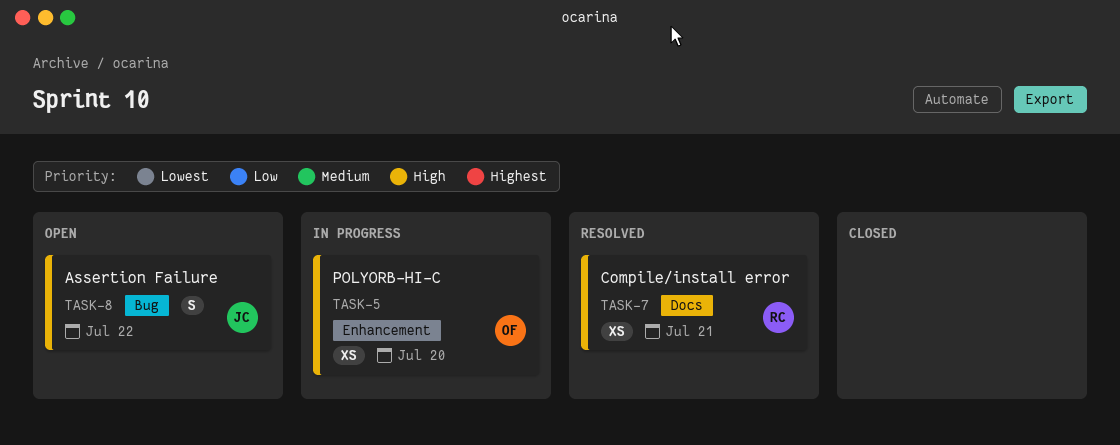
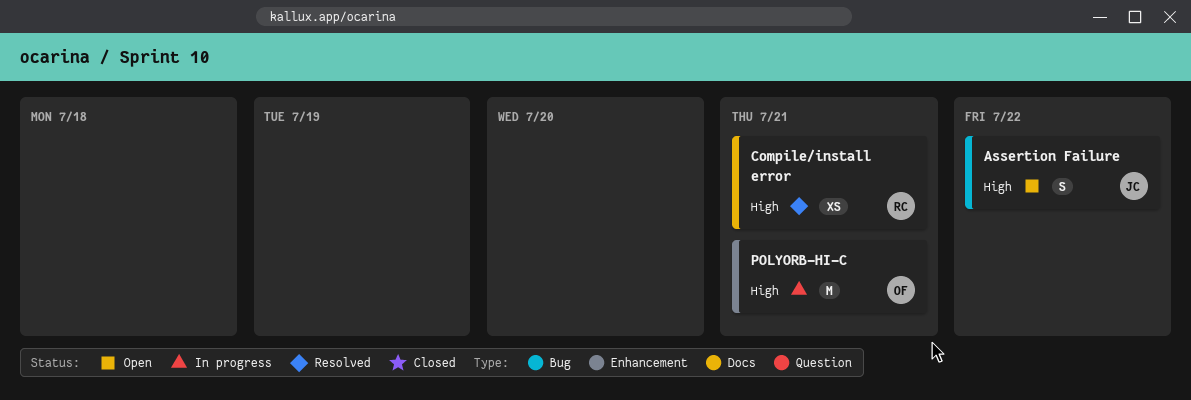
POLYORB-HI-C, estimate: XS -> M
POLYORB-HI-C, due: Jul 20 -> Jul 21

